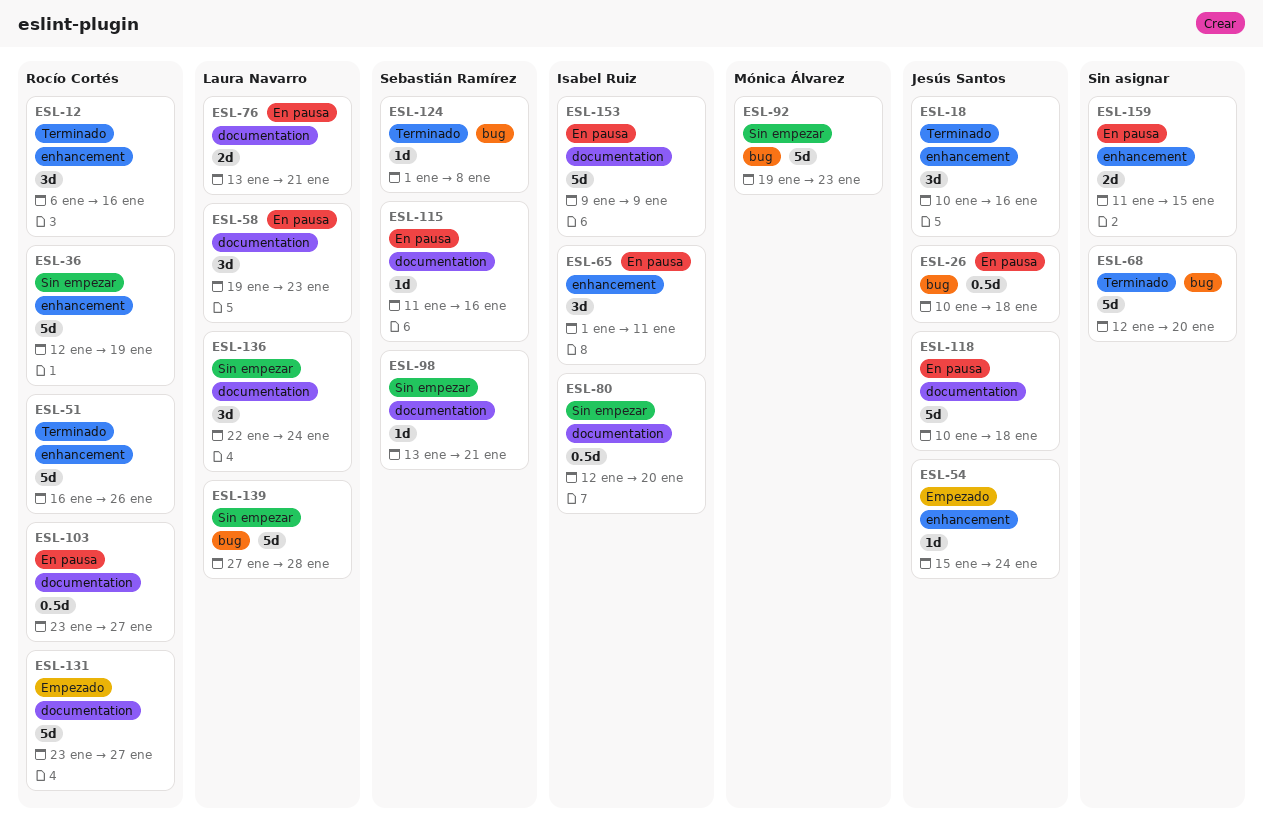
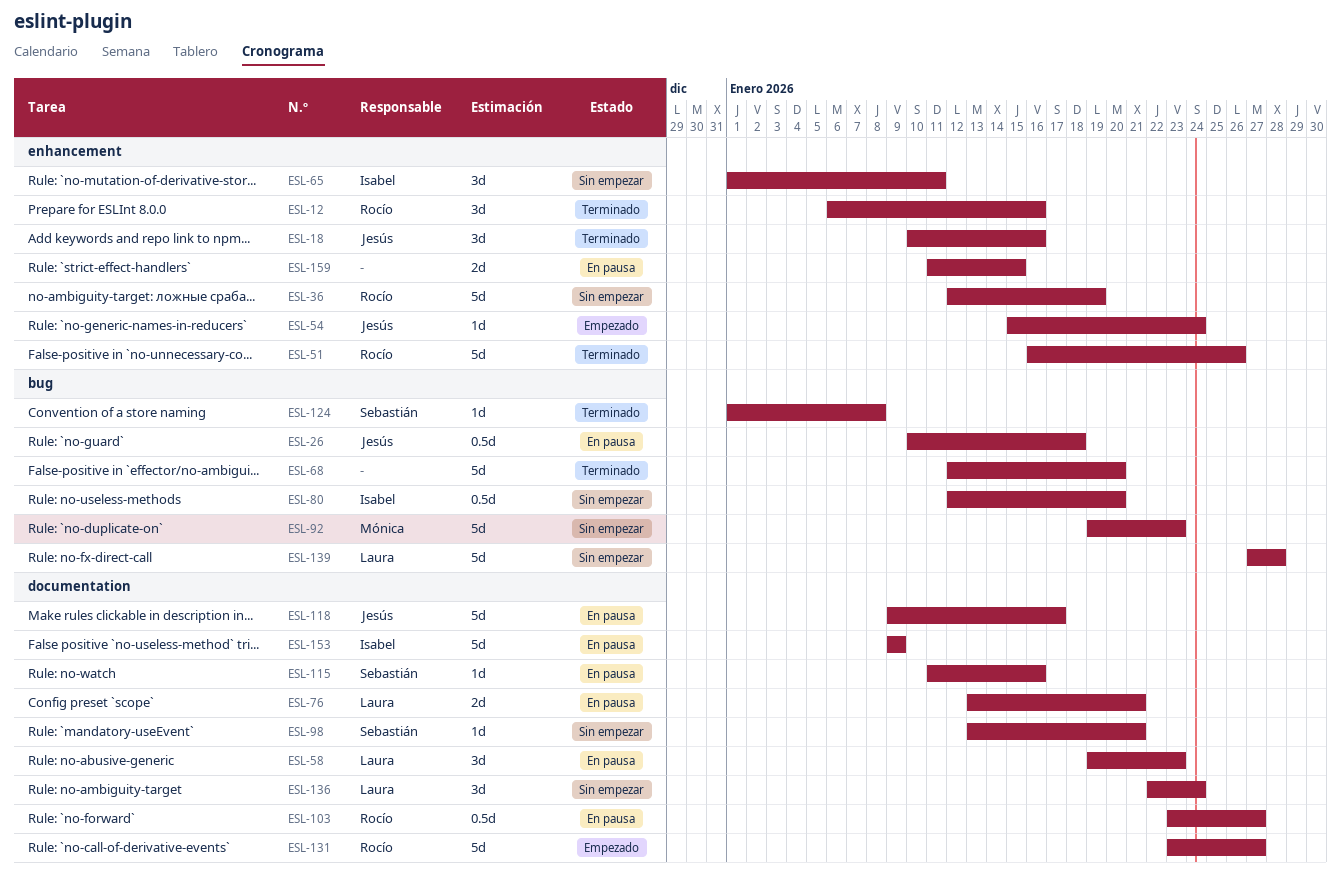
ESL-65, status: En pausa -> Sin empezar
ESL-80, label: documentation -> bug
ESL-118, start: Jan 10 -> Jan 9
ESL-118, due: Jan 18 -> Jan 17

